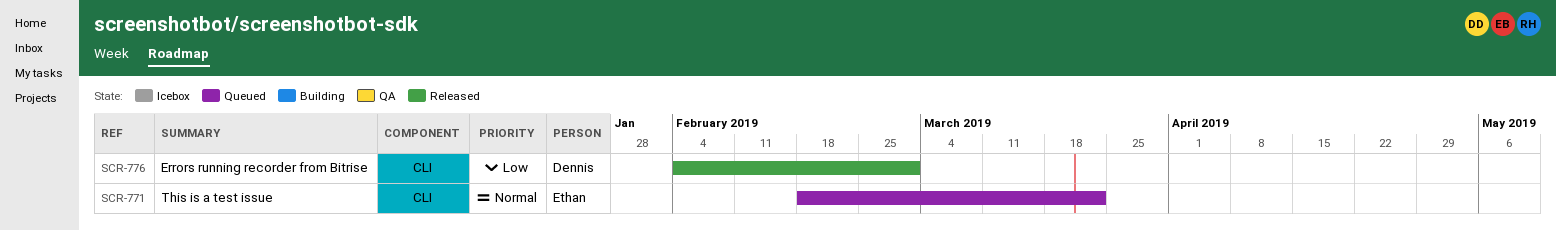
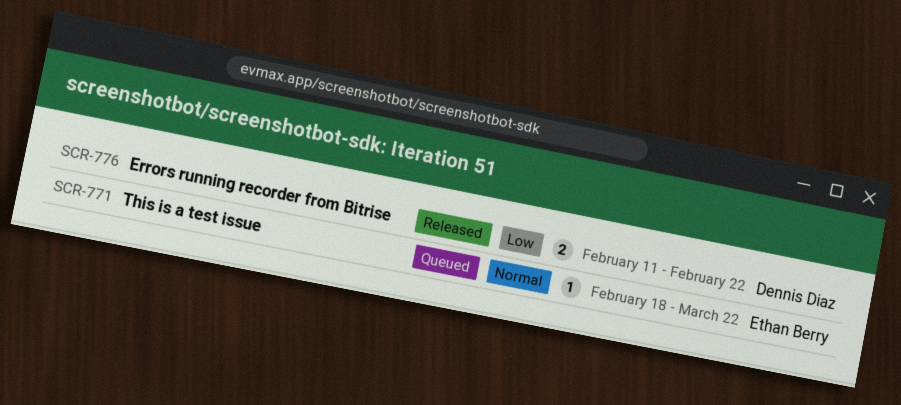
SCR-776, start: Feb 4 -> Feb 11
SCR-776, due: Mar 1 -> Feb 22

